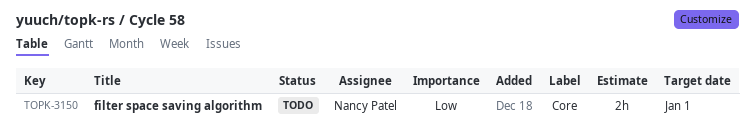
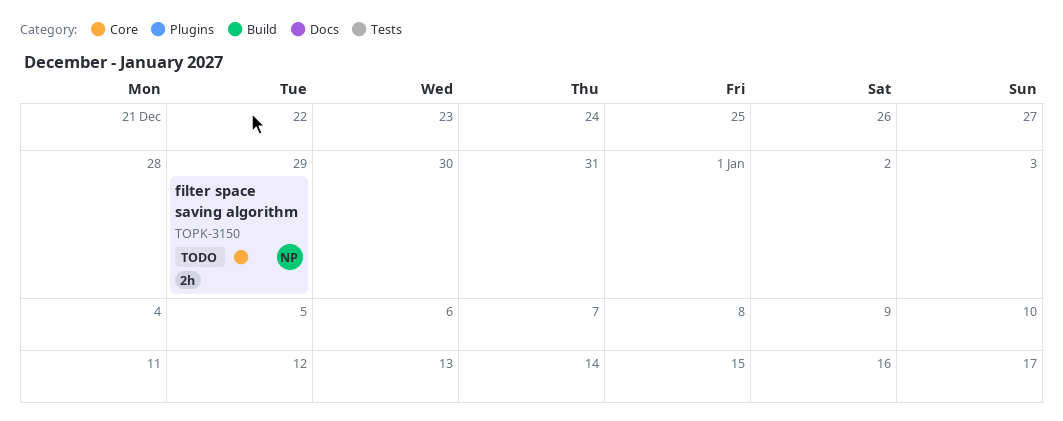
TOPK-3150, due: Jan 1 -> Dec 29

